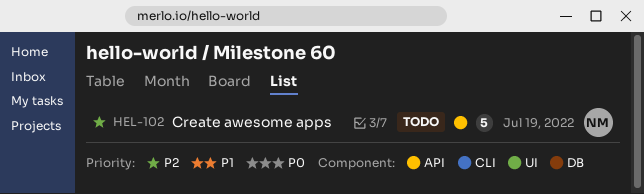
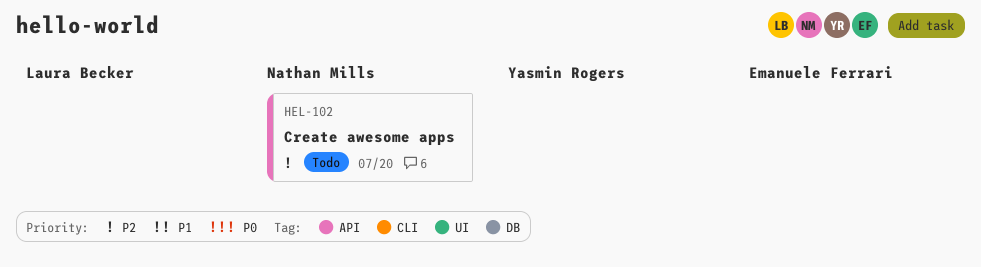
HEL-102, due: Jul 19 -> Jul 20

